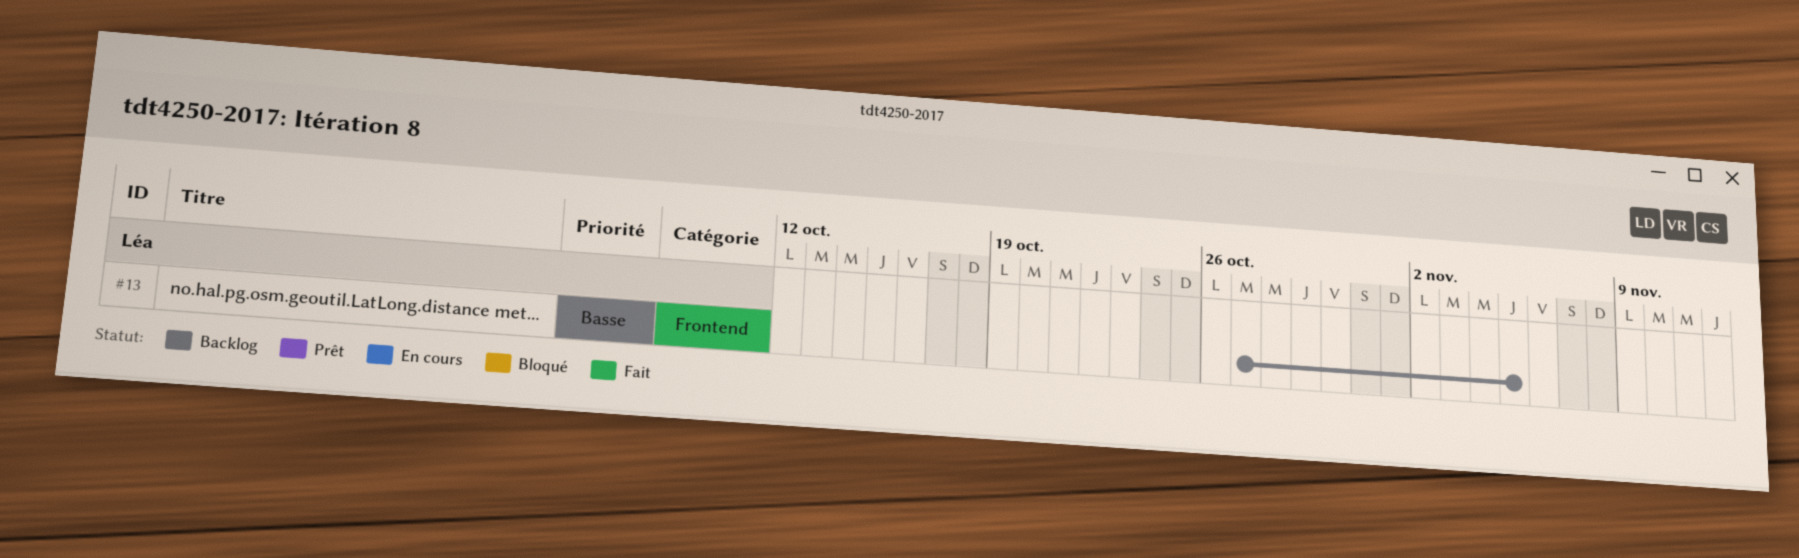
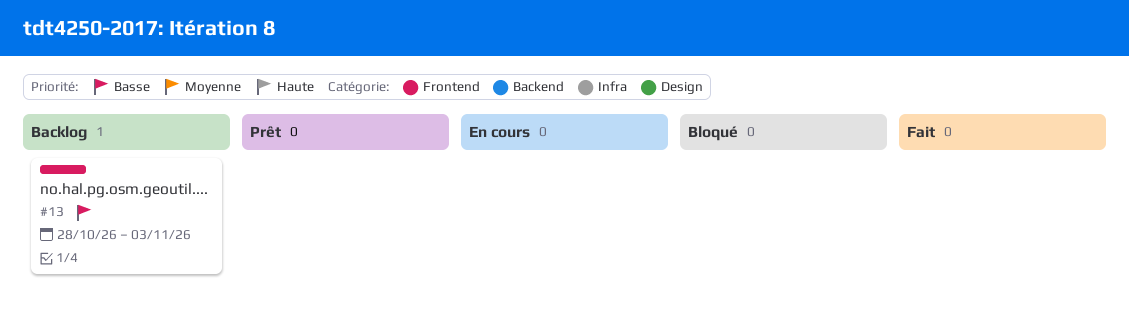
#13, start: Oct 27 -> Oct 28
#13, due: Nov 5 -> Nov 3

